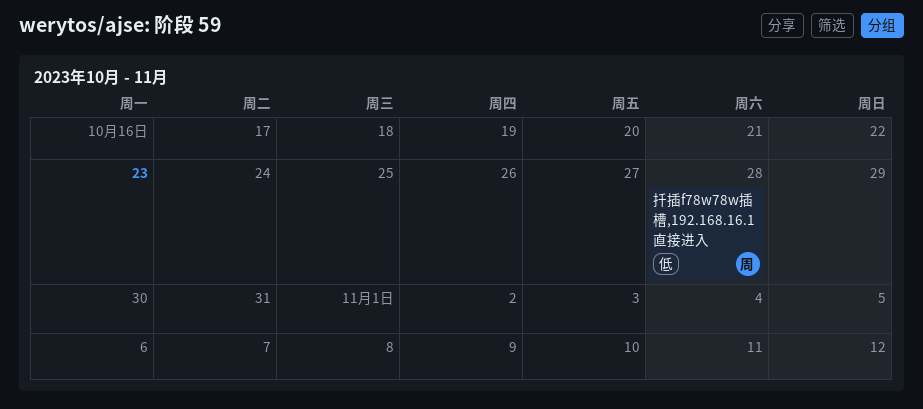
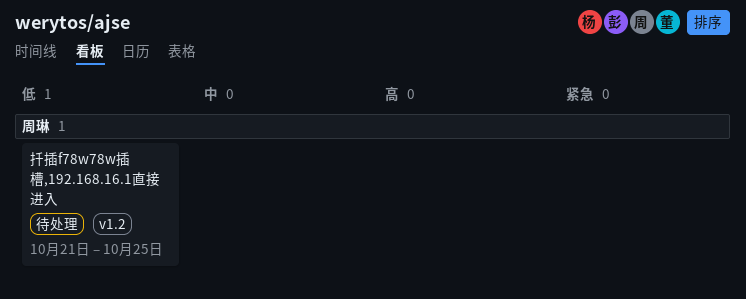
扦插f78w78w插槽,192.168.16.1直接进入, due: Oct 28 -> Oct 25

